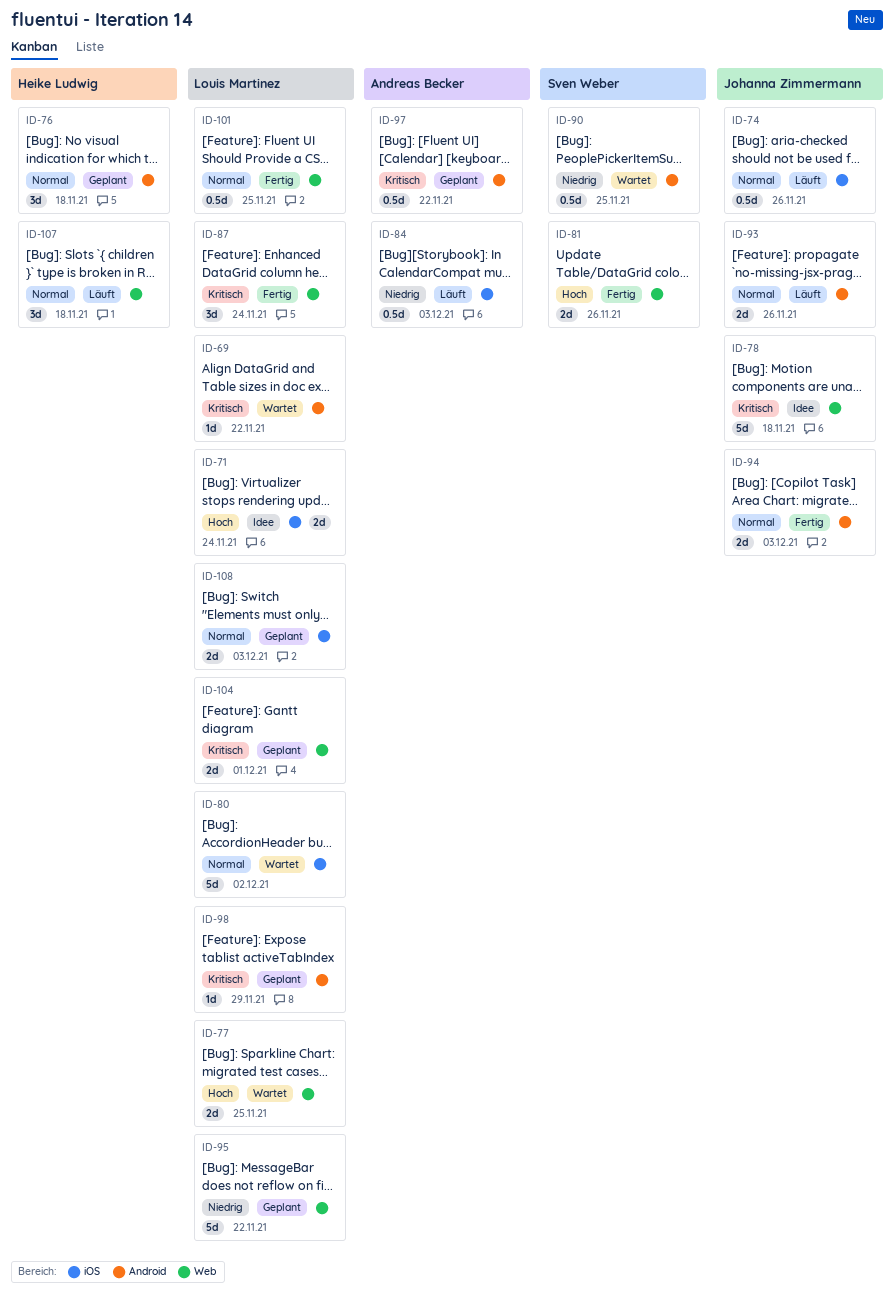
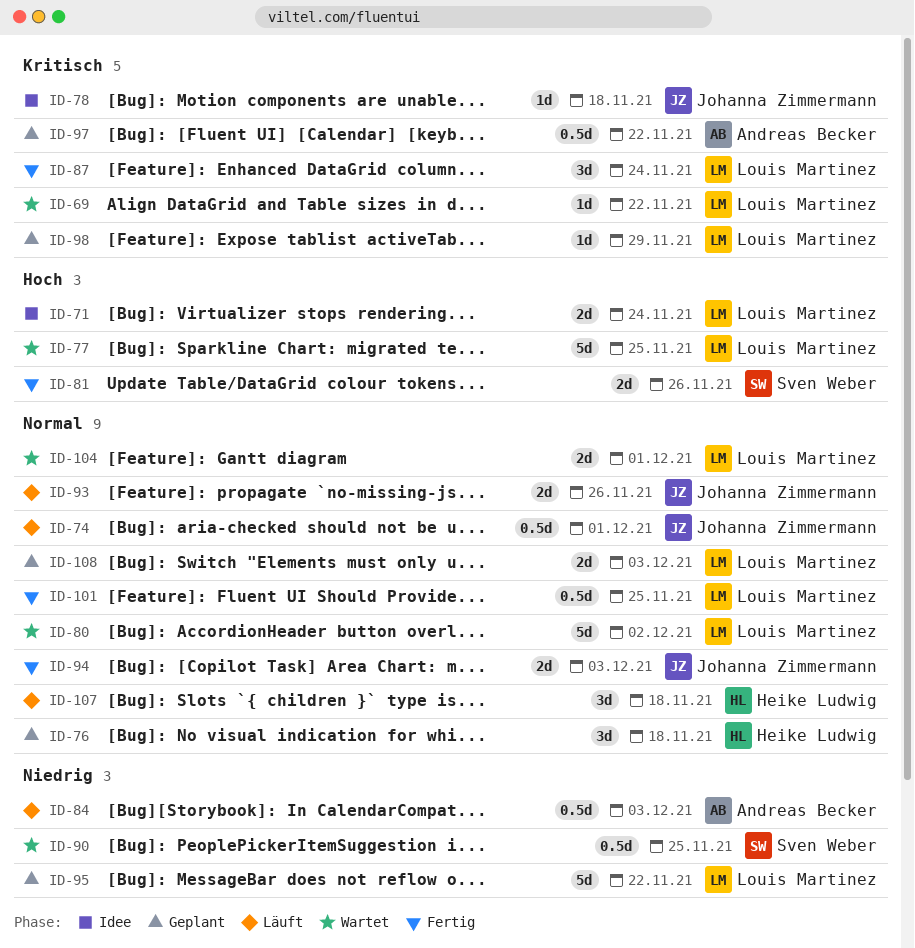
ID-74, due: Nov 26 -> Dec 1
ID-77, estimate: 2d -> 5d
ID-78, estimate: 5d -> 1d
ID-104, status: Geplant -> Wartet
ID-104, priority: Kritisch -> Normal

